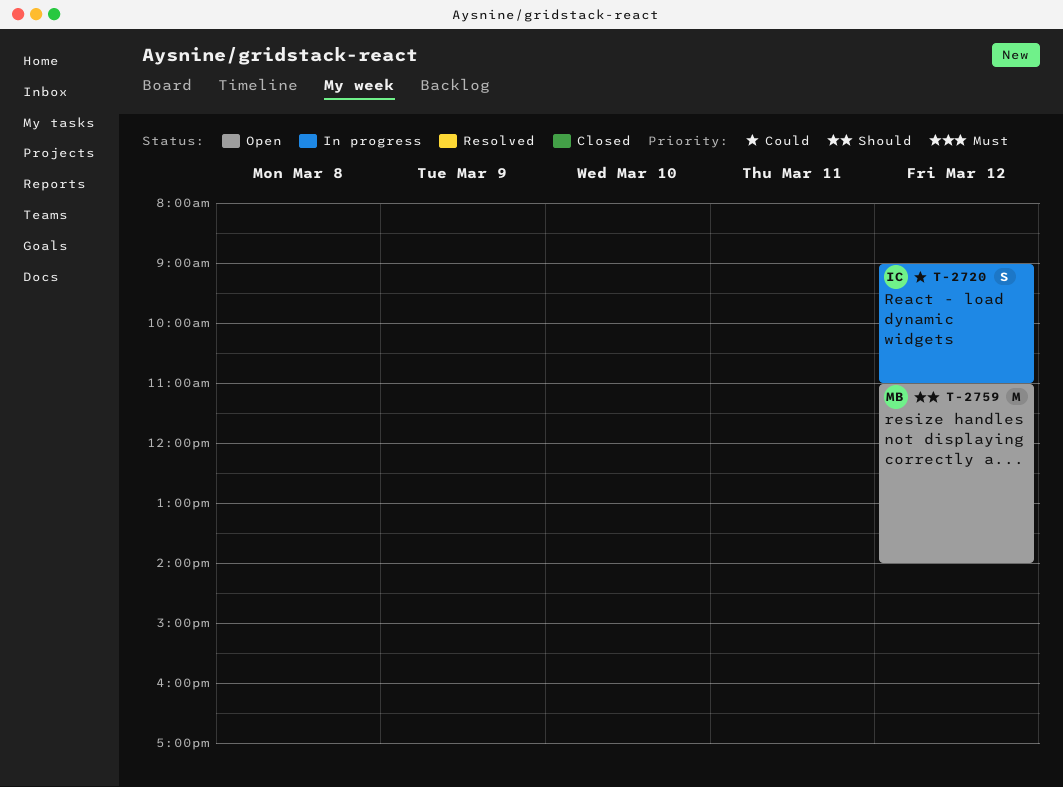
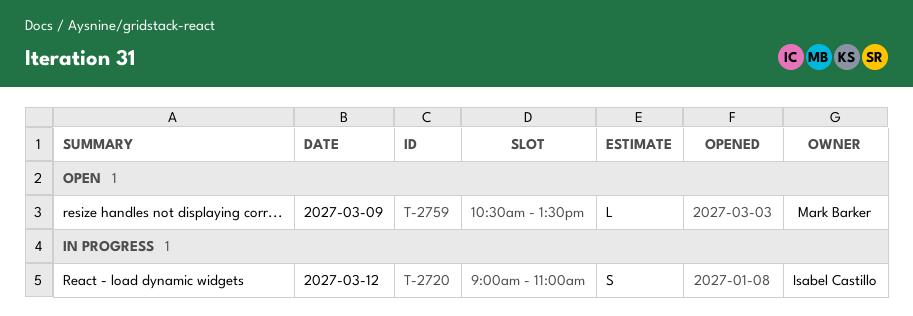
T-2759, estimate: M -> L
T-2759, day: Mar 12 -> Mar 9
T-2759, begins: 11:00 -> 10:30
T-2759, ends: 14:00 -> 13:30

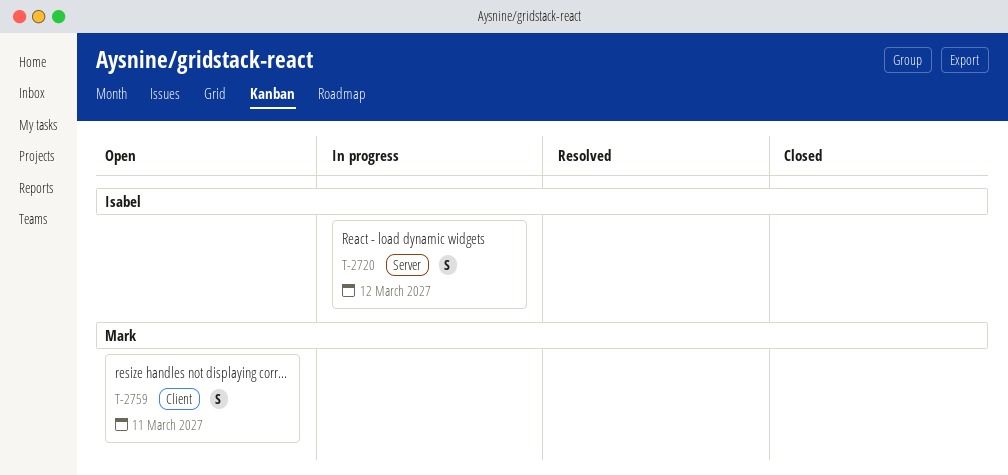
T-2759, estimate: L -> S
T-2759, day: Mar 9 -> Mar 11

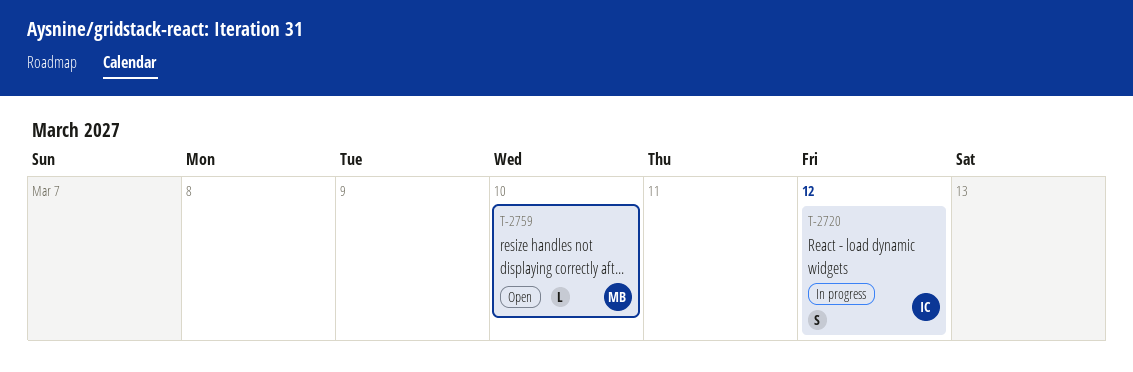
T-2759, estimate: S -> L
T-2759, day: Mar 11 -> Mar 10

